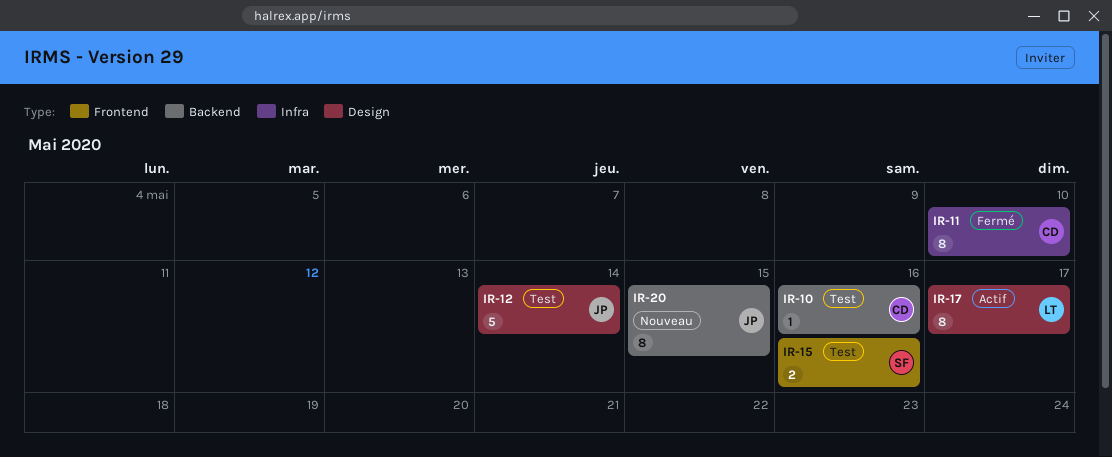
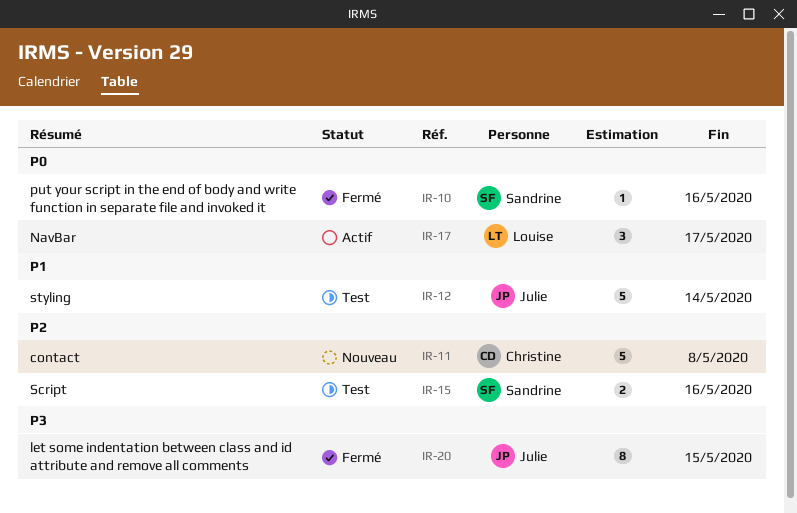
IR-10, status: Test -> Fermé
IR-10, owner: Christine -> Sandrine
IR-11, status: Fermé -> Nouveau
IR-11, estimate: 8 -> 5
IR-11, due: May 10 -> May 8
IR-17, estimate: 8 -> 3
IR-20, status: Nouveau -> Fermé

